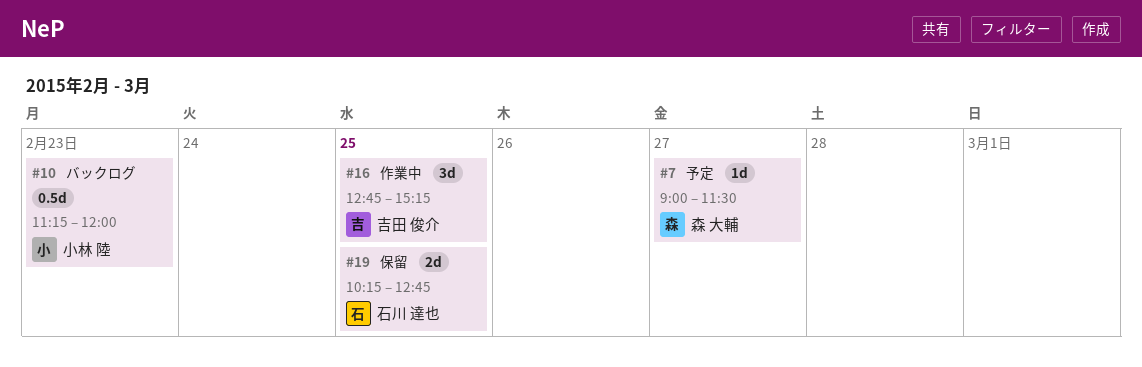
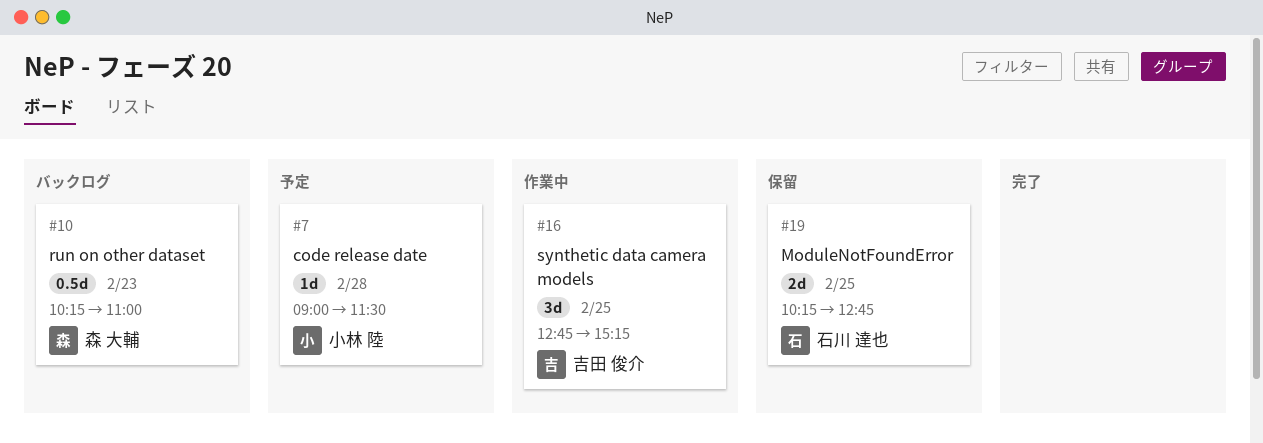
#7, owner: 森 大輔 -> 小林 陸
#7, day: Feb 27 -> Feb 28
#10, owner: 小林 陸 -> 森 大輔
#10, begins: 11:15 -> 10:15
#10, ends: 12:00 -> 11:00

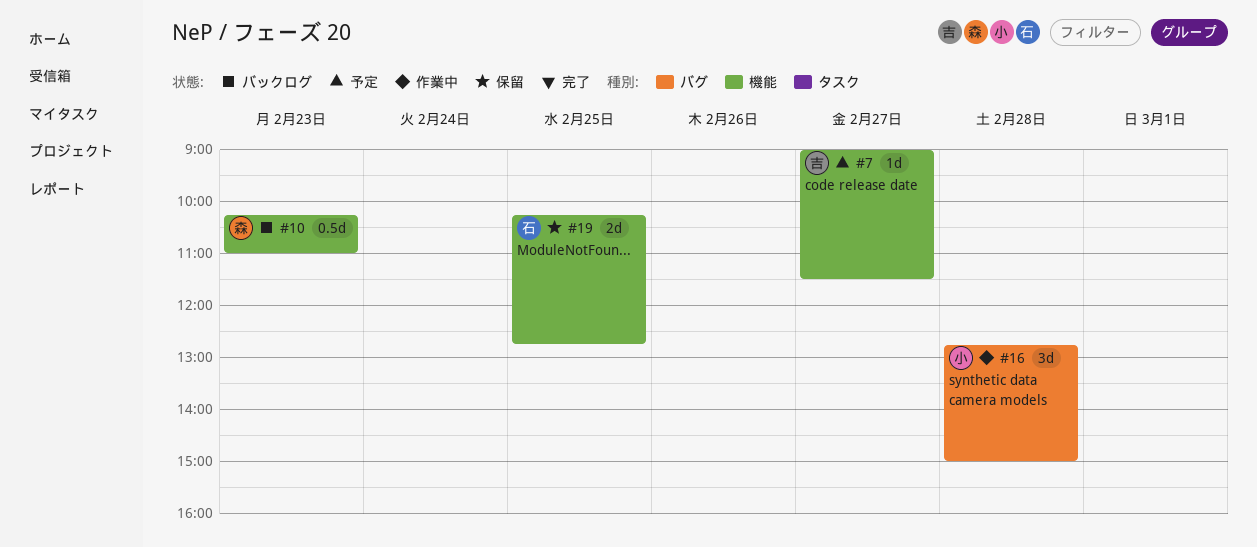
#7, owner: 小林 陸 -> 吉田 俊介
#7, day: Feb 28 -> Feb 27
#16, owner: 吉田 俊介 -> 小林 陸
#16, day: Feb 25 -> Feb 28
#16, ends: 15:15 -> 15:00

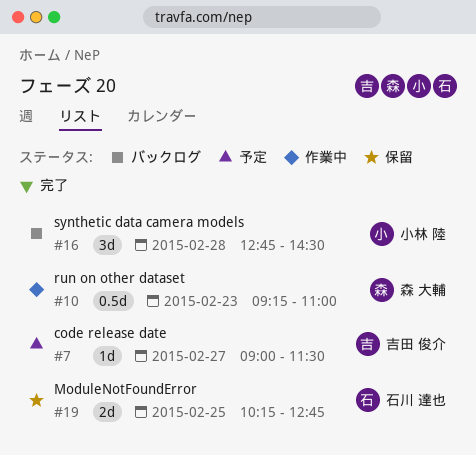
#10, status: バックログ -> 作業中
#10, begins: 10:15 -> 09:15
#16, status: 作業中 -> バックログ
#16, ends: 15:00 -> 14:30

